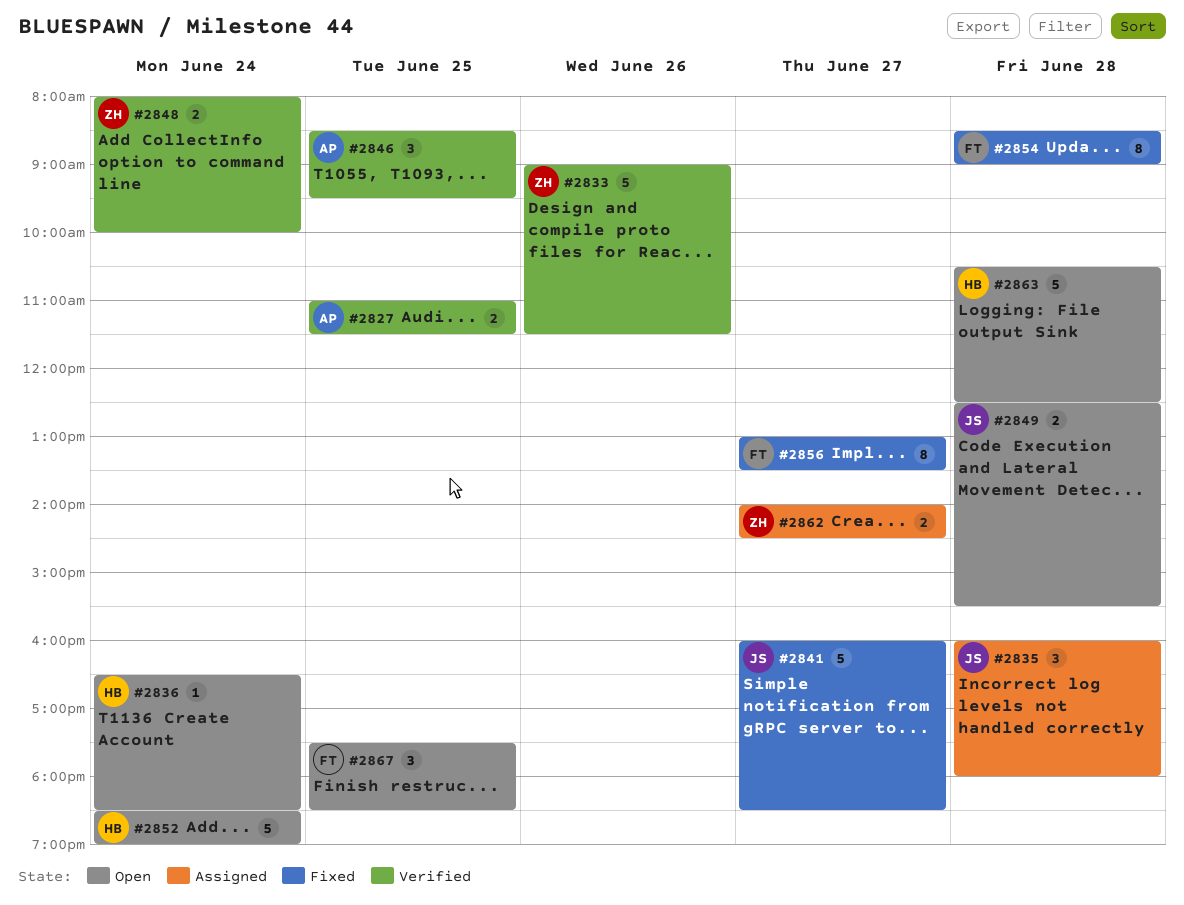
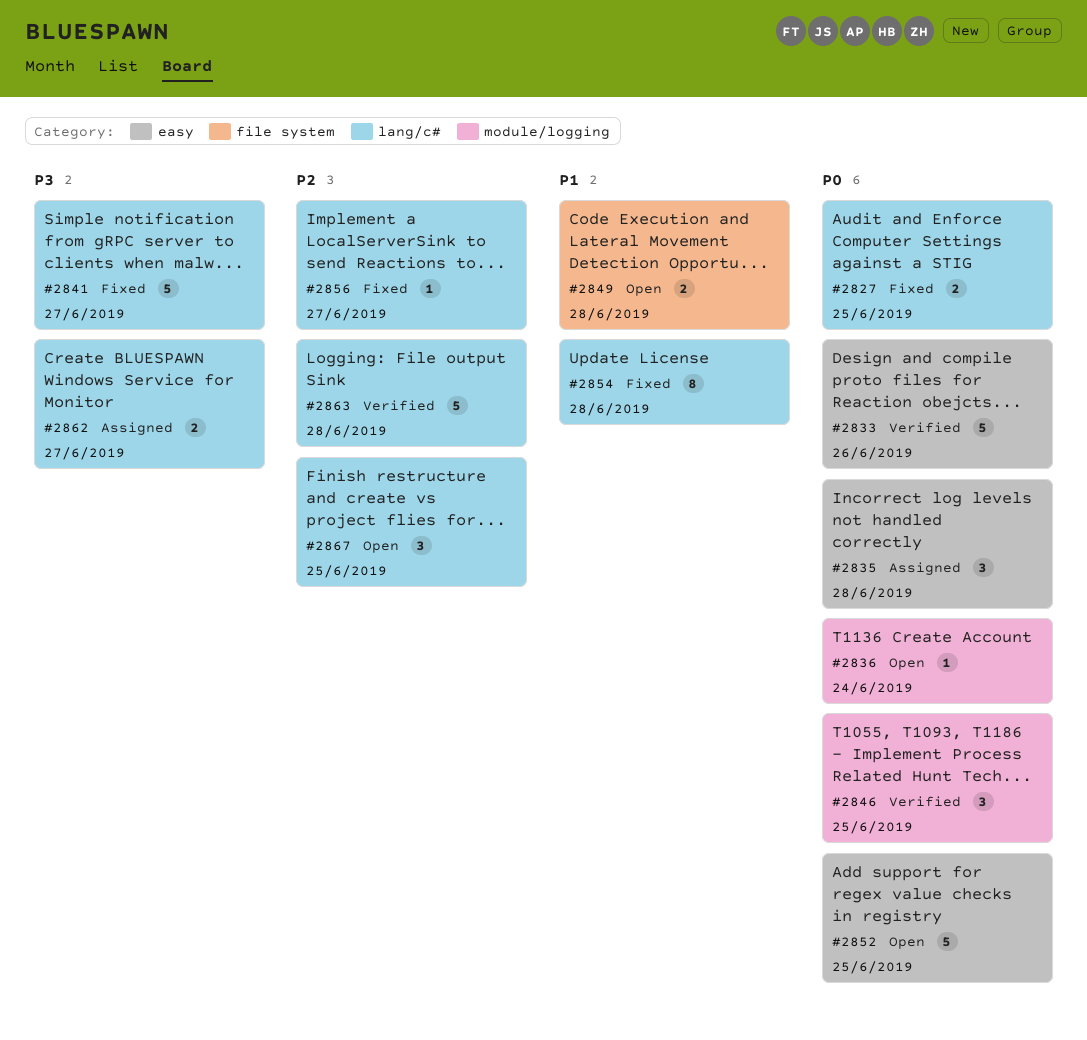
#2827, status: Verified -> Fixed
#2848: present -> none
#2852, day: Jun 24 -> Jun 25
#2856, estimate: 8 -> 1
#2863, status: Open -> Verified

